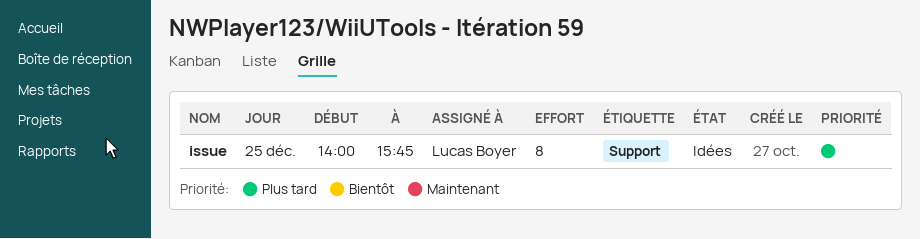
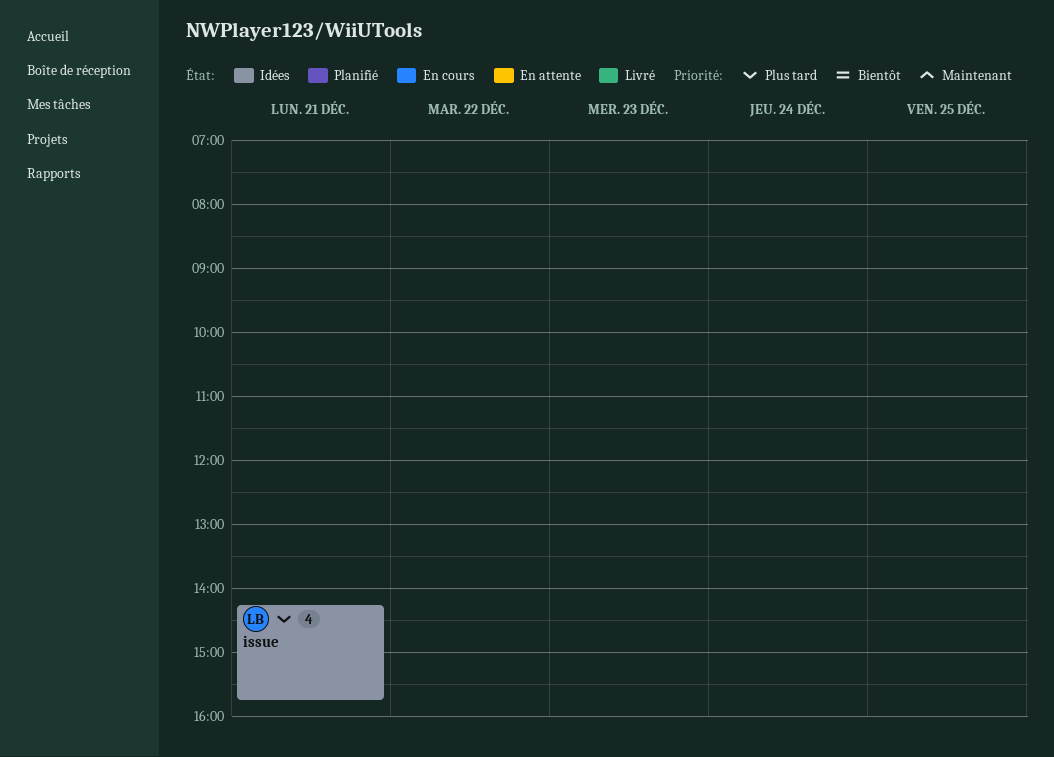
issue, estimate: 8 -> 4
issue, day: Dec 25 -> Dec 21
issue, begins: 14:00 -> 14:15

